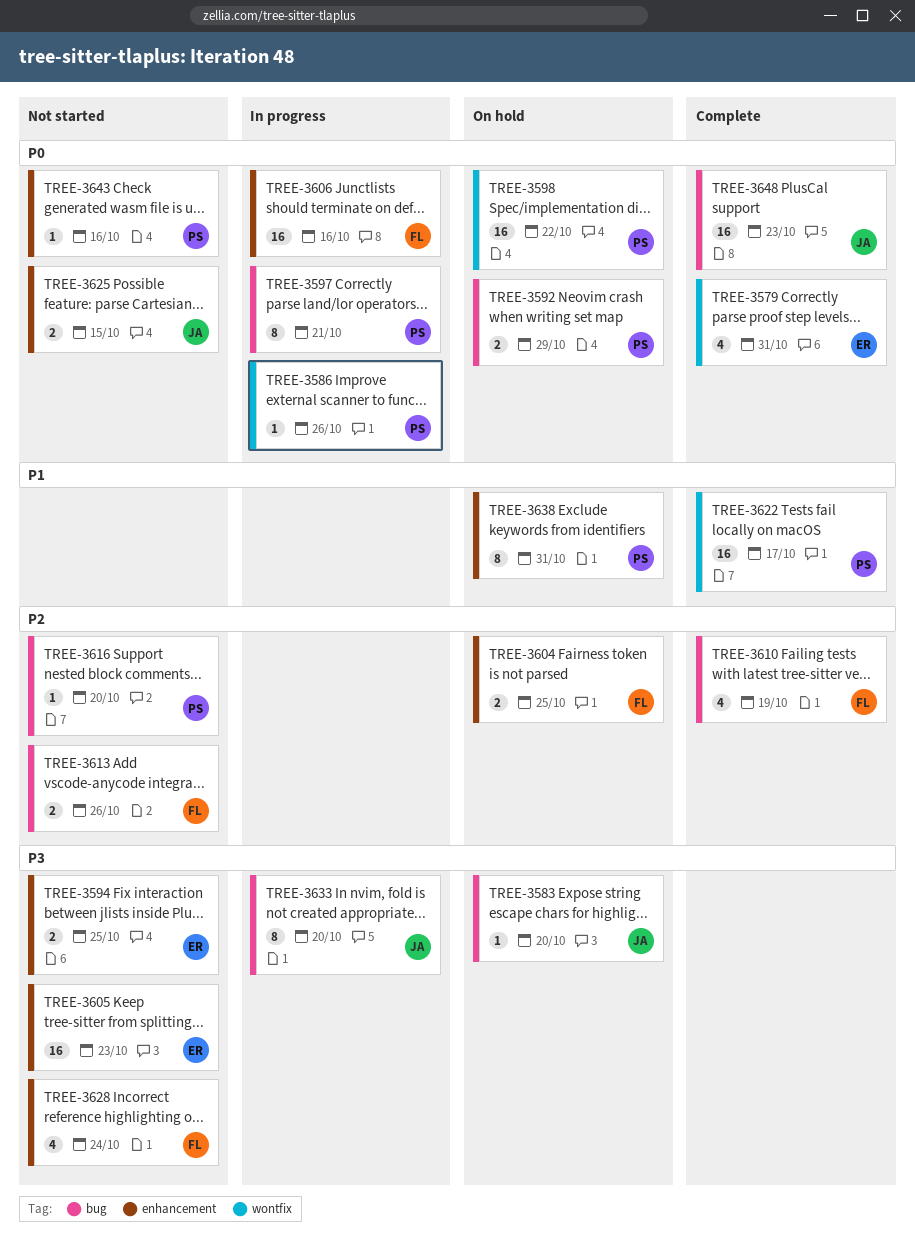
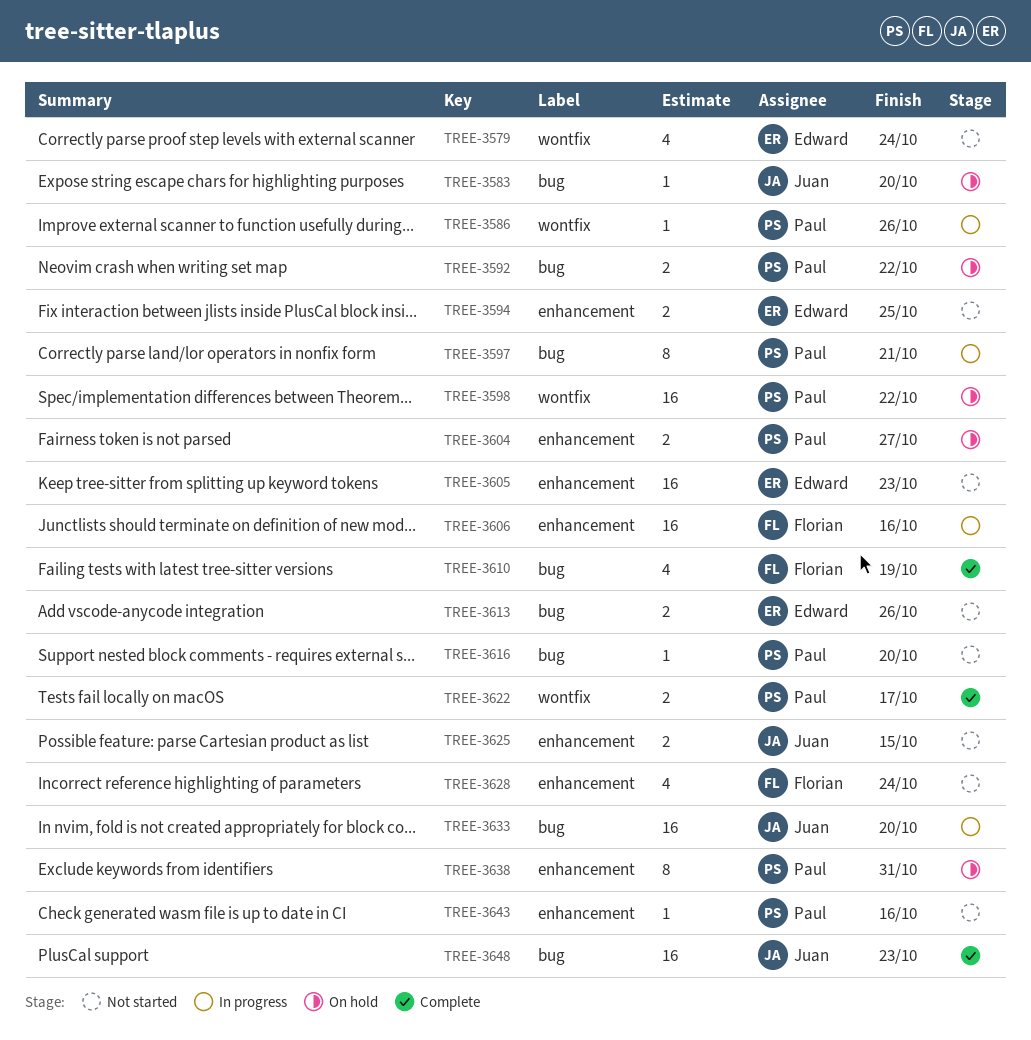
TREE-3579, status: Complete -> Not started
TREE-3579, due: Oct 31 -> Oct 24
TREE-3592, due: Oct 29 -> Oct 22
TREE-3604, owner: Florian -> Paul
TREE-3604, due: Oct 25 -> Oct 27
TREE-3613, owner: Florian -> Edward
TREE-3622, estimate: 16 -> 2
TREE-3633, estimate: 8 -> 16

